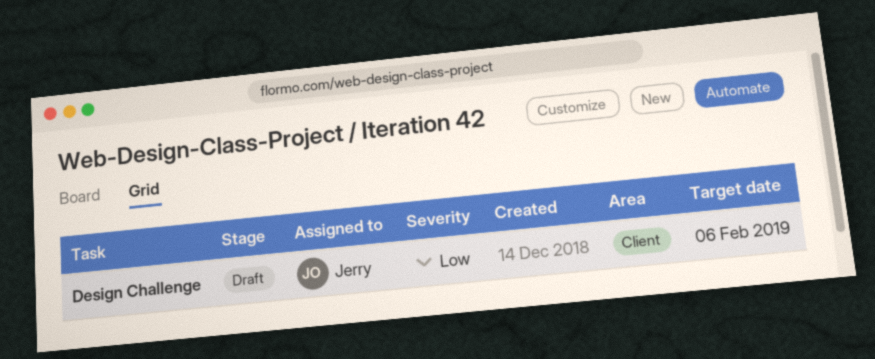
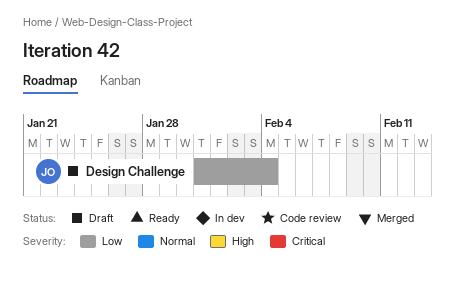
Design Challenge, due: Feb 6 -> Feb 4

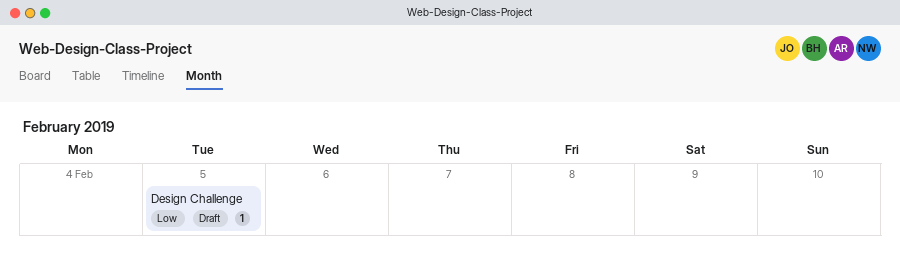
Design Challenge, due: Feb 4 -> Feb 5

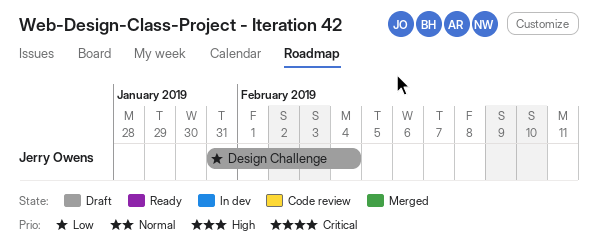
Design Challenge, due: Feb 5 -> Feb 4

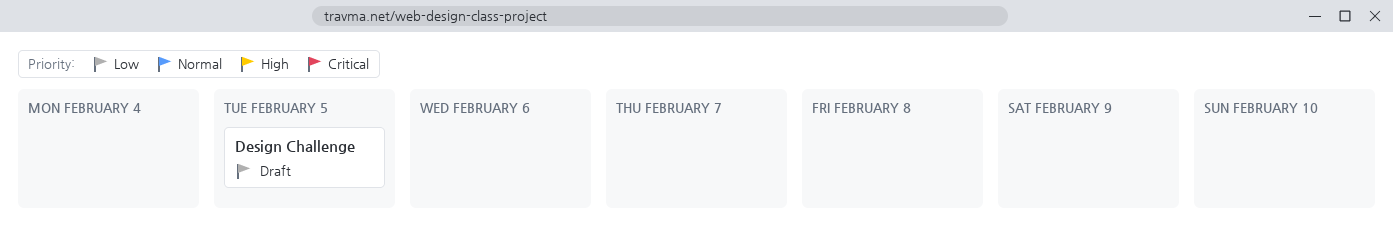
Design Challenge, due: Feb 4 -> Feb 5

